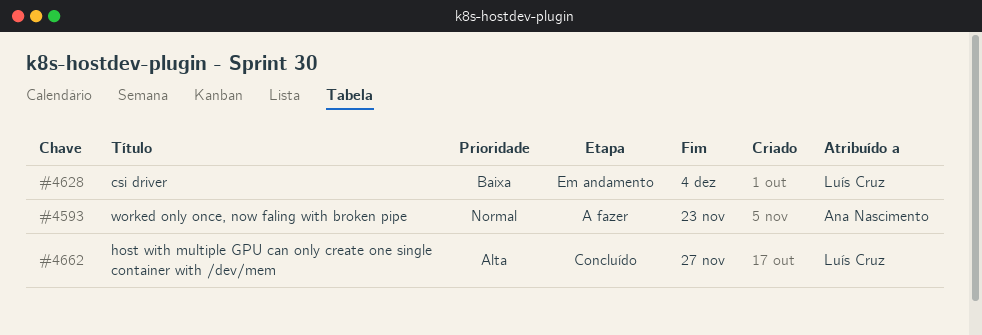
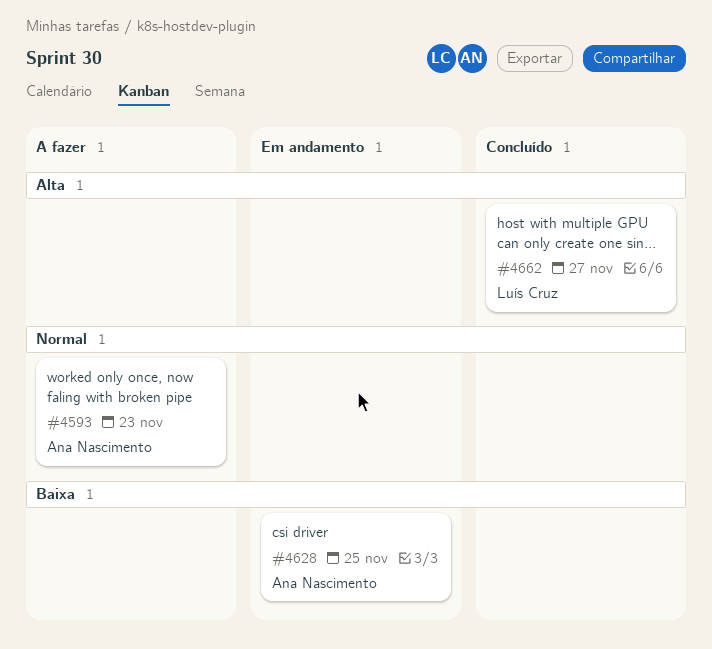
#4628, owner: Luís Cruz -> Ana Nascimento
#4628, due: Dec 4 -> Nov 25

